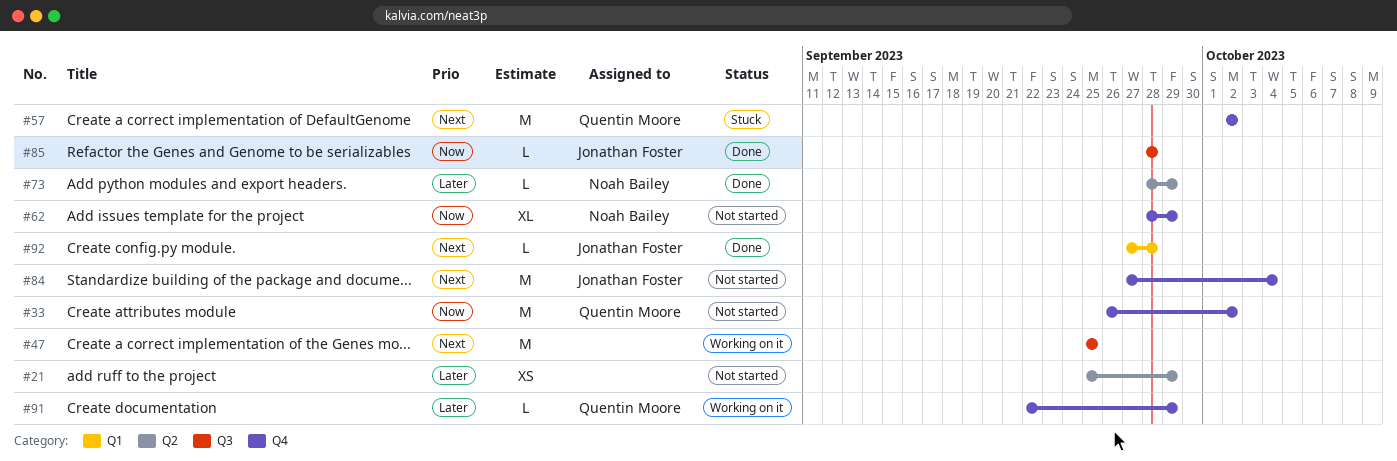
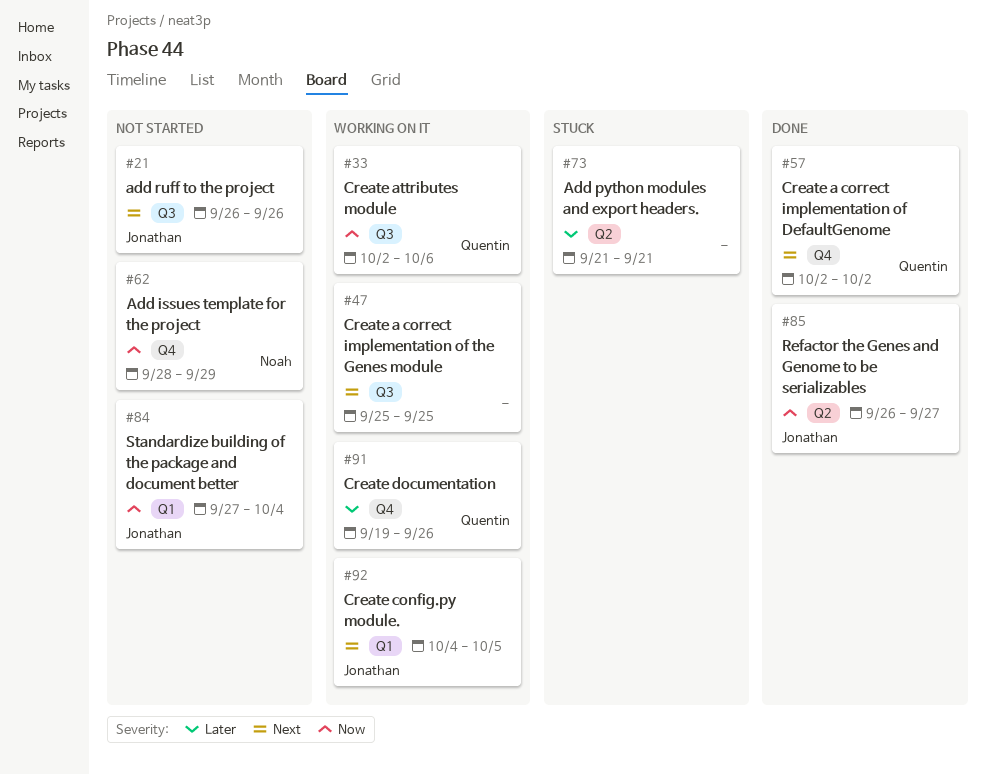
#21, owner: none -> Jonathan Foster
#21, priority: Later -> Next
#21, label: Q2 -> Q3
#21, start: Sep 25 -> Sep 26
#21, due: Sep 29 -> Sep 26
#33, status: Not started -> Working on it
#33, label: Q4 -> Q3
#33, start: Sep 26 -> Oct 2
#33, due: Oct 2 -> Oct 6
#57, status: Stuck -> Done
#73, status: Done -> Stuck
#73, owner: Noah Bailey -> none
#73, start: Sep 28 -> Sep 21
#73, due: Sep 29 -> Sep 21
#84, priority: Next -> Now
#84, label: Q4 -> Q1
#85, label: Q3 -> Q2
#85, start: Sep 28 -> Sep 26
#85, due: Sep 28 -> Sep 27
#91, start: Sep 22 -> Sep 19
#91, due: Sep 29 -> Sep 26
#92, status: Done -> Working on it
#92, start: Sep 27 -> Oct 4
#92, due: Sep 28 -> Oct 5

